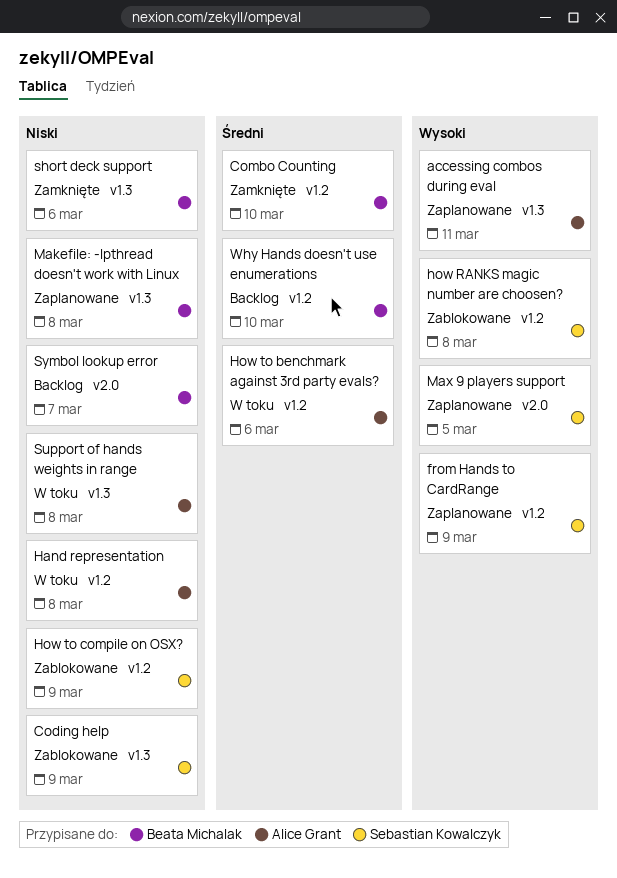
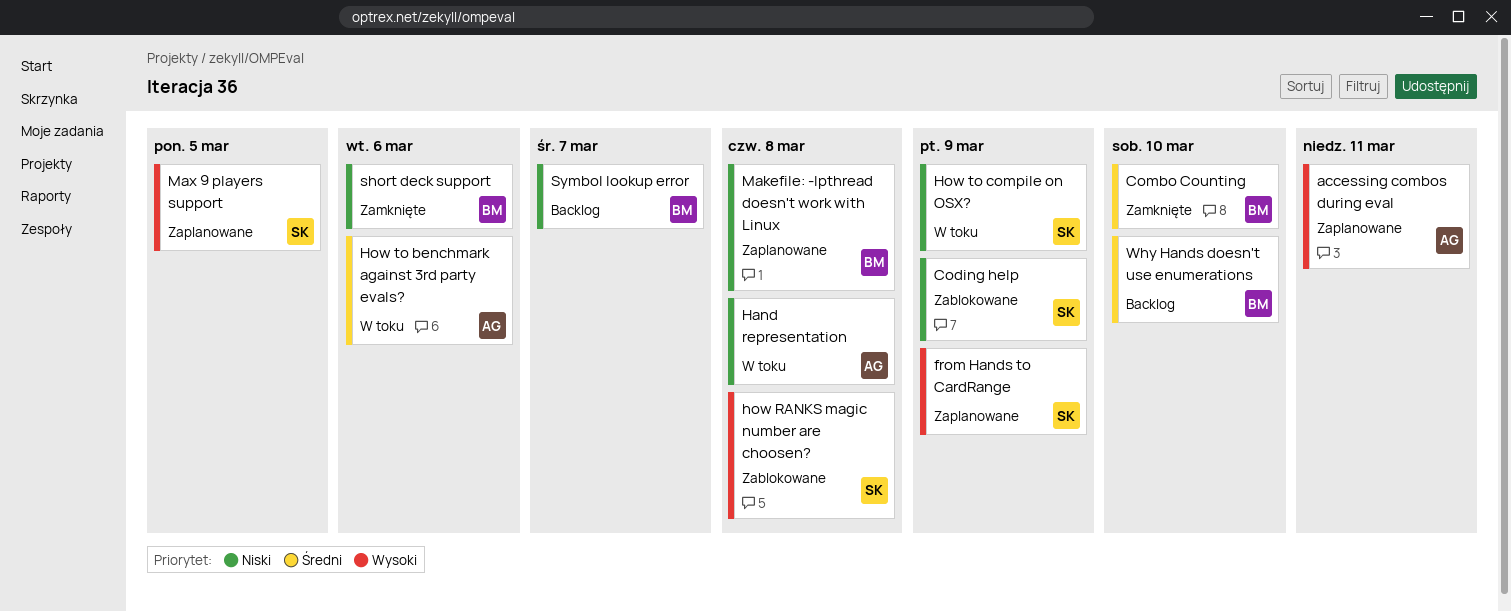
How to compile on OSX?, status: Zablokowane -> W toku
Support of hands weights in range: present -> none

